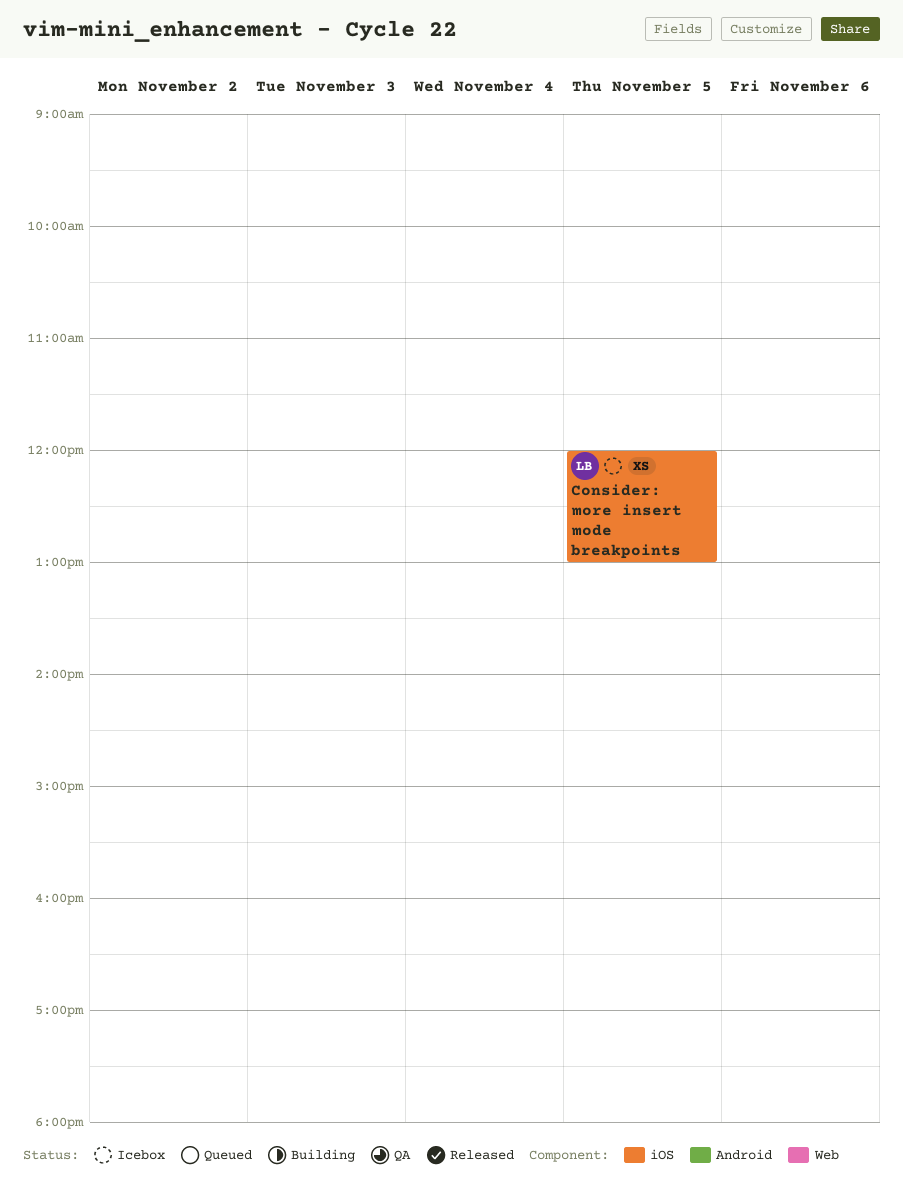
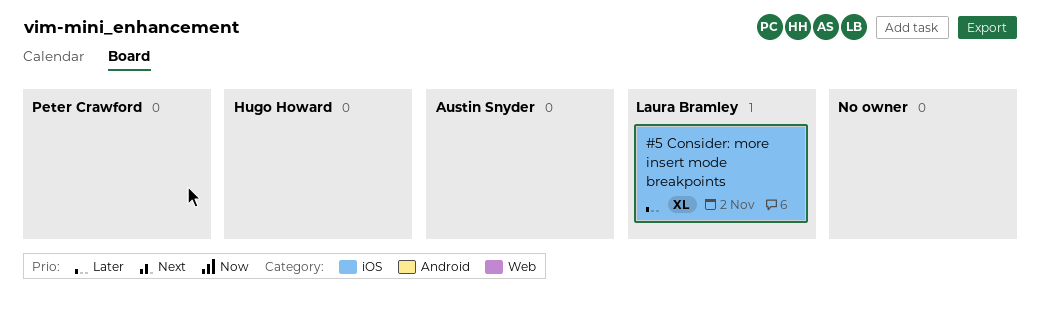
Consider: more insert mode breakpoints, estimate: XS -> XL
Consider: more insert mode breakpoints, day: Nov 5 -> Nov 2

